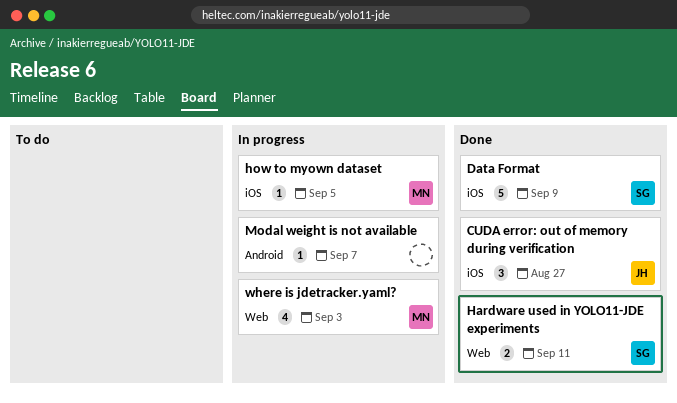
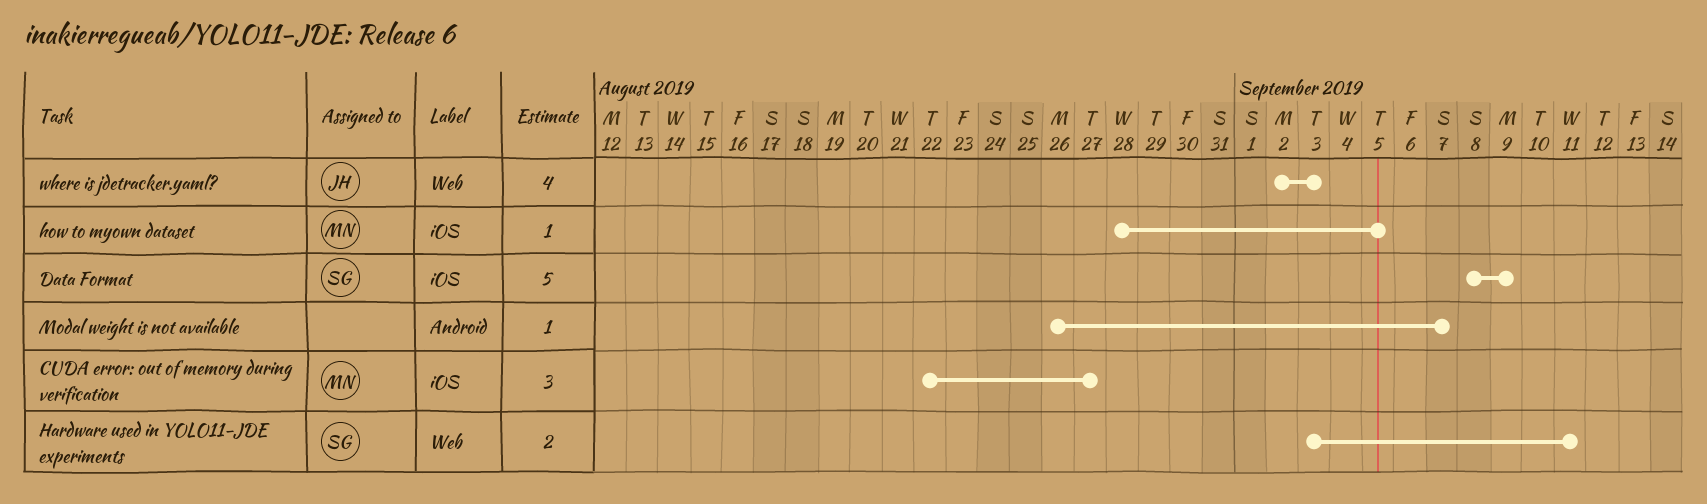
CUDA error: out of memory during verification, owner: JH -> MN
where is jdetracker.yaml?, owner: MN -> JH

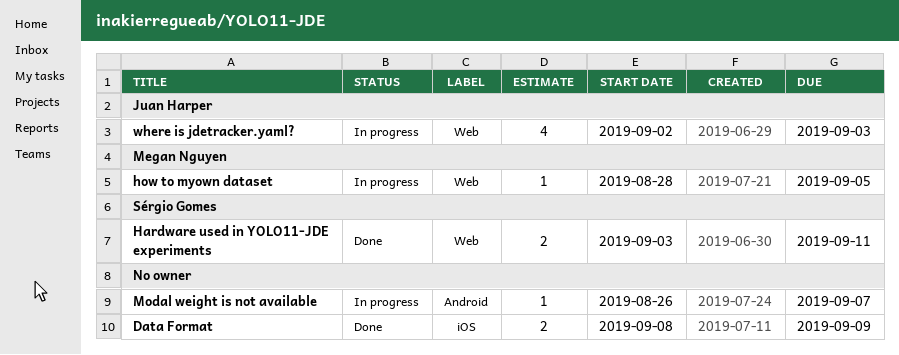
CUDA error: out of memory during verification: present -> none
Data Format, owner: Sérgio Gomes -> none
Data Format, estimate: 5 -> 2
how to myown dataset, label: iOS -> Web

